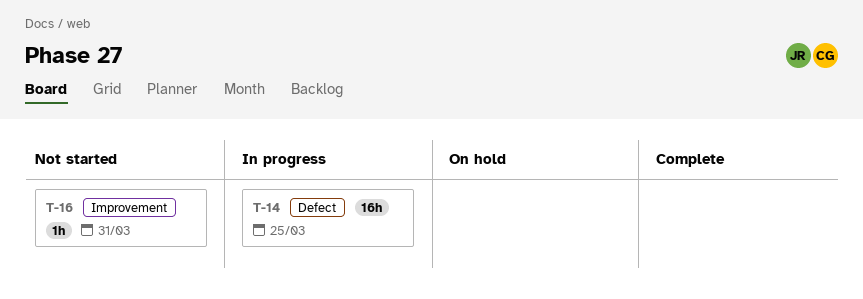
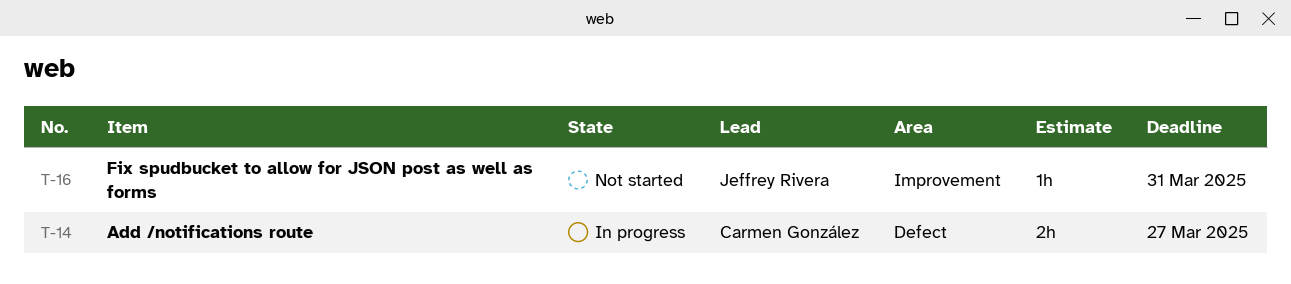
T-14, estimate: 16h -> 2h
T-14, due: Mar 25 -> Mar 27

